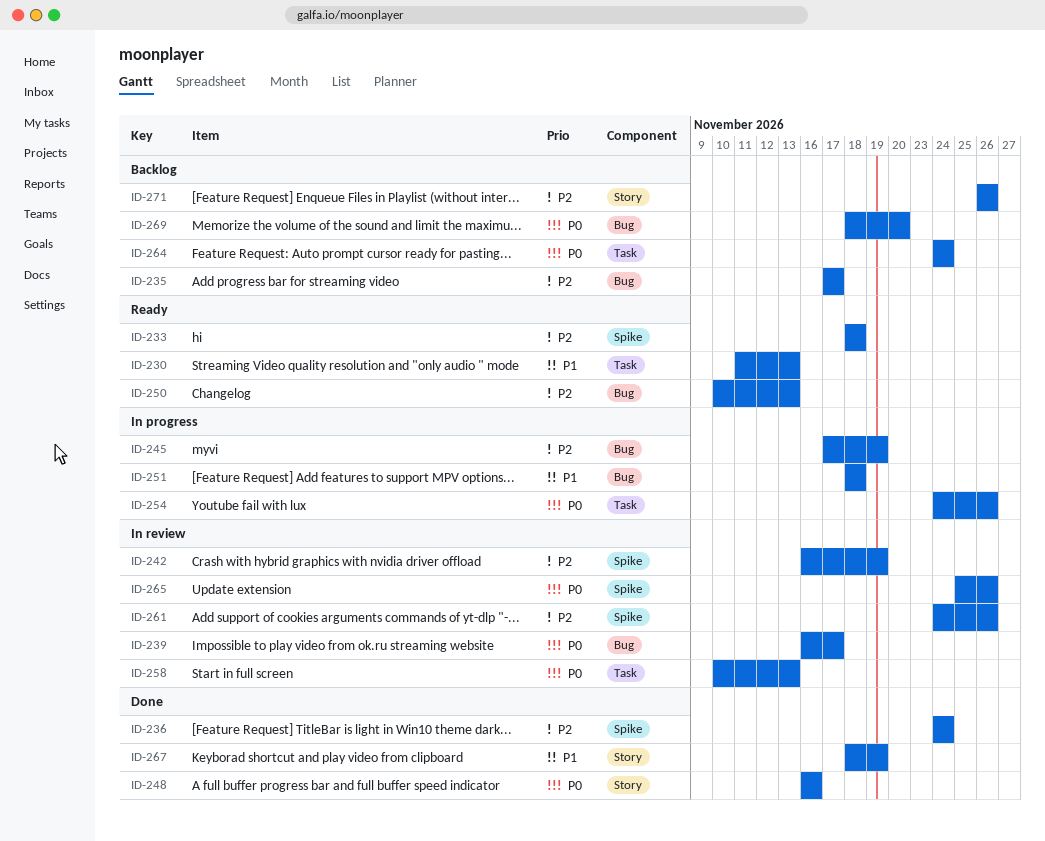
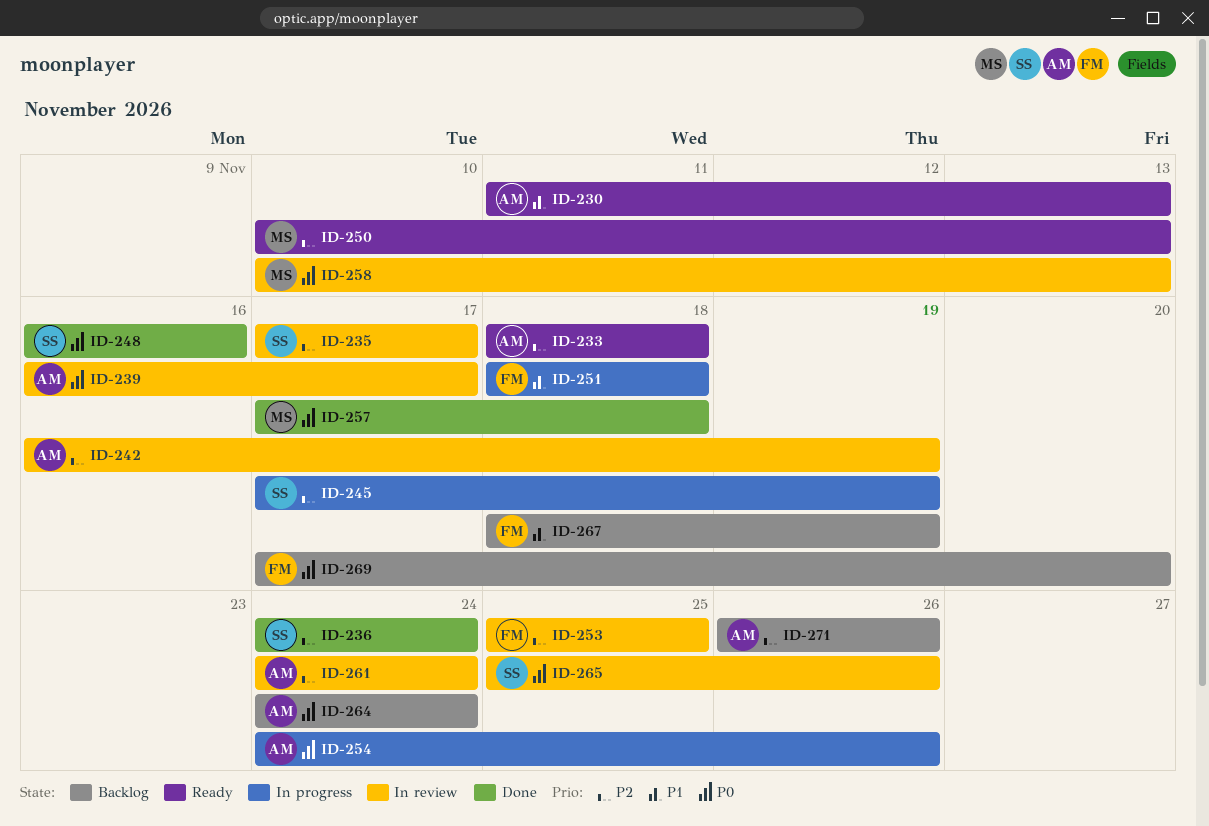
ID-235, status: Backlog -> In review
ID-253: none -> present
ID-257: none -> present
ID-261, due: Nov 26 -> Nov 24
ID-267, status: Done -> Backlog
ID-269, start: Nov 18 -> Nov 17

